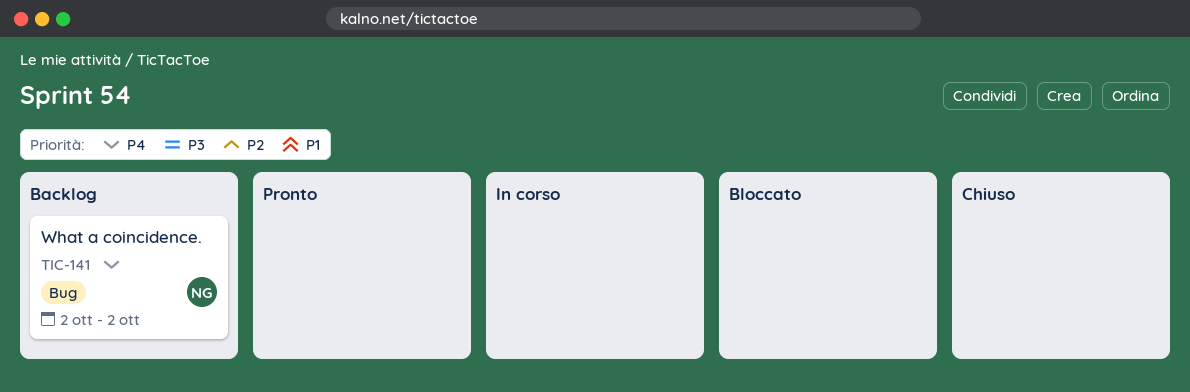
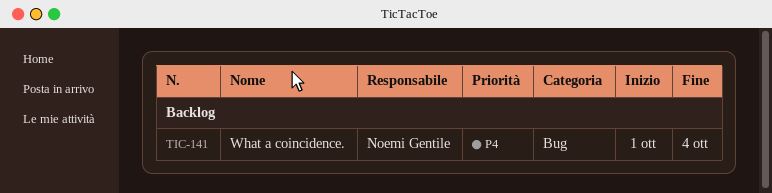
TIC-141, start: Oct 2 -> Oct 1
TIC-141, due: Oct 2 -> Oct 4

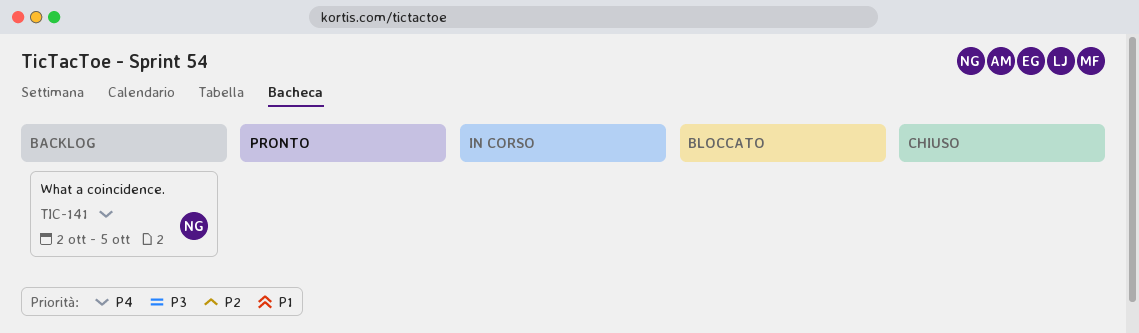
TIC-141, start: Oct 1 -> Oct 2
TIC-141, due: Oct 4 -> Oct 5

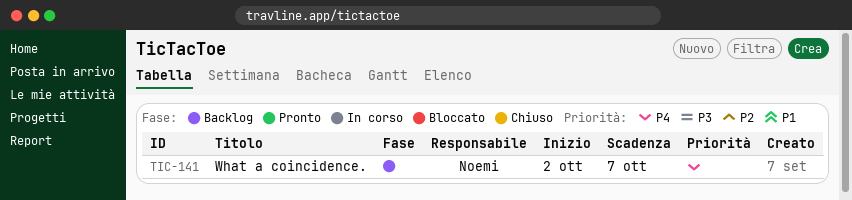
TIC-141, due: Oct 5 -> Oct 7

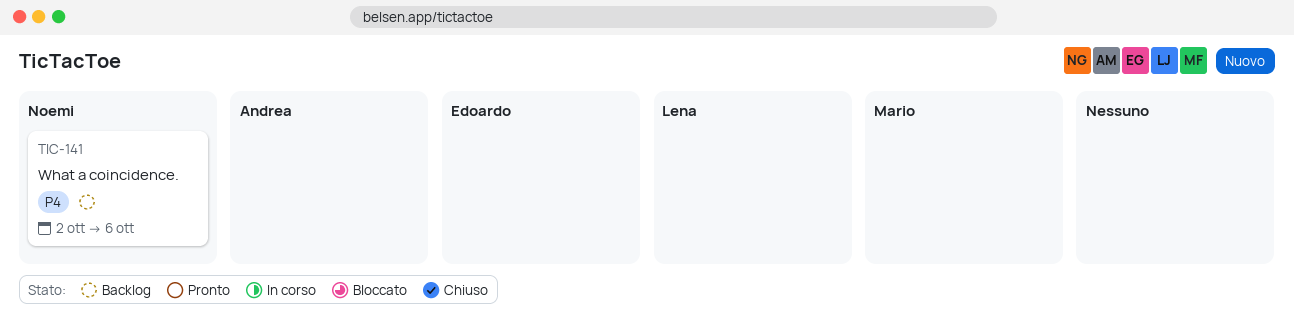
TIC-141, due: Oct 7 -> Oct 6

